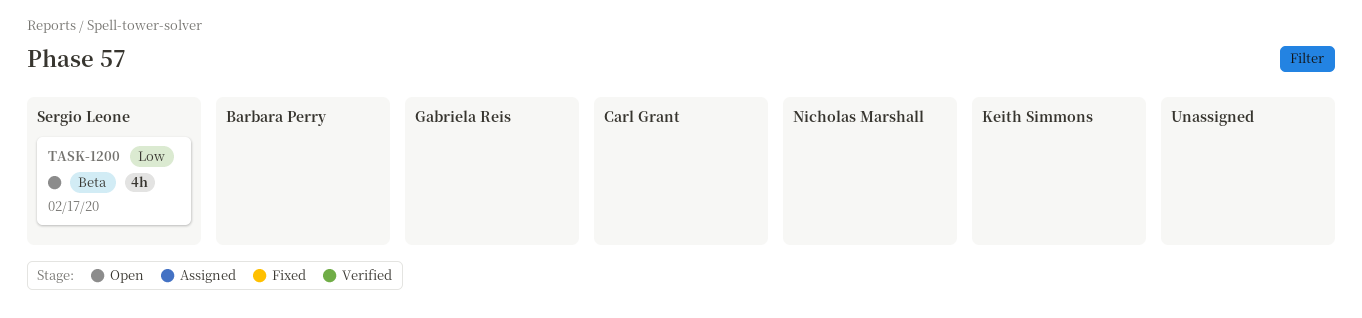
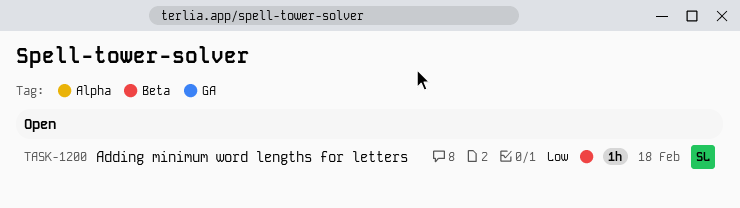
TASK-1200, estimate: 4h -> 1h
TASK-1200, due: Feb 17 -> Feb 18

